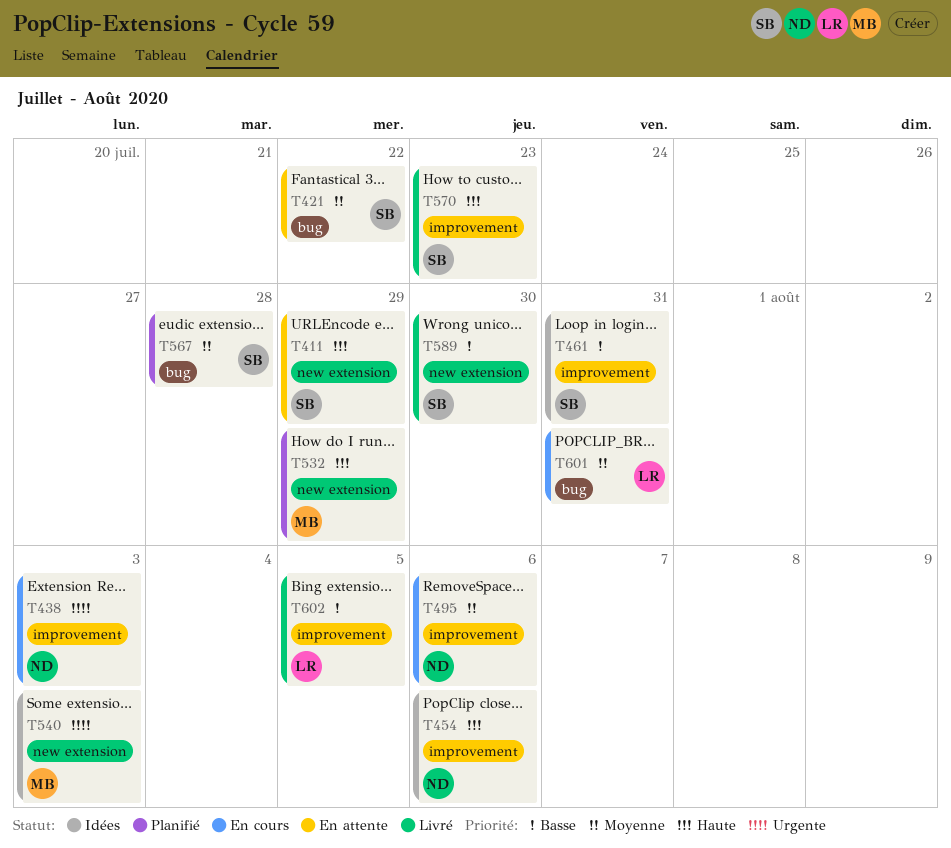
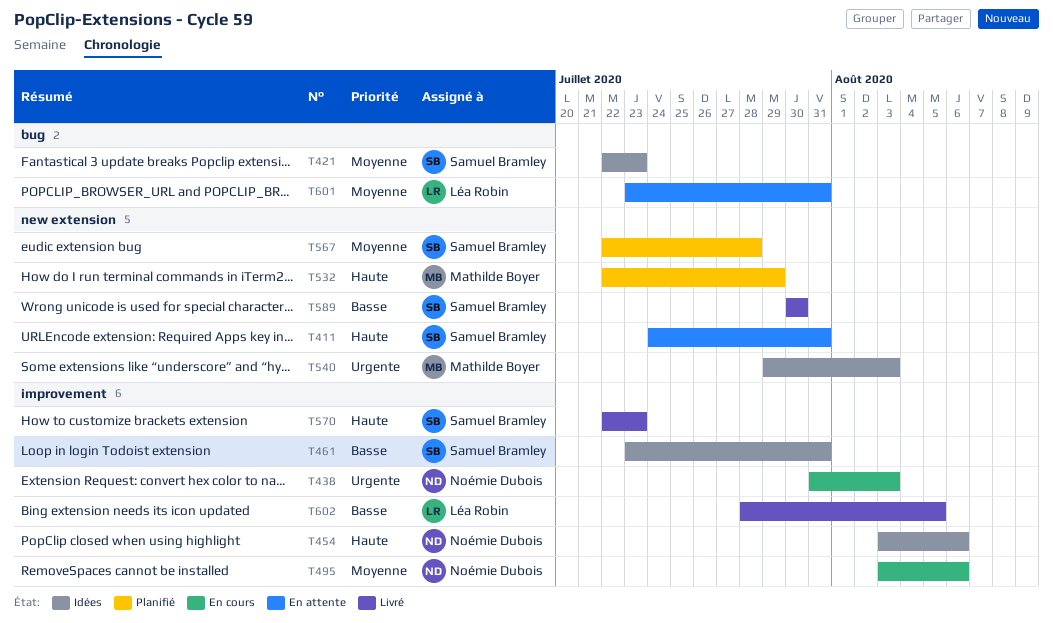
T411, due: Jul 29 -> Jul 31
T421, status: En attente -> Idées
T421, due: Jul 22 -> Jul 23
T567, label: bug -> new extension
T601, status: En cours -> En attente

